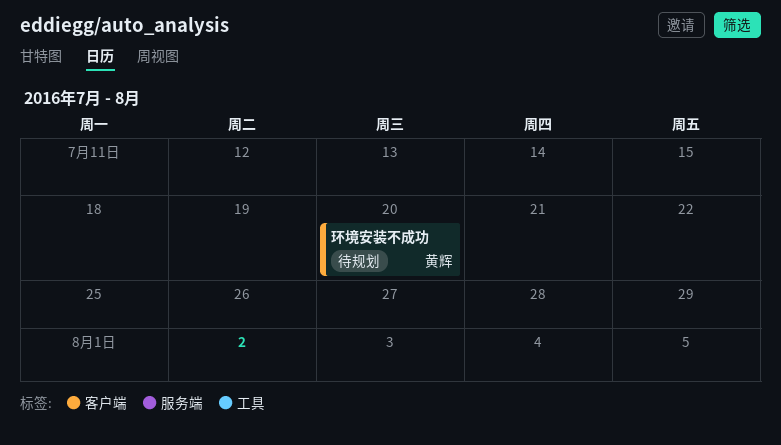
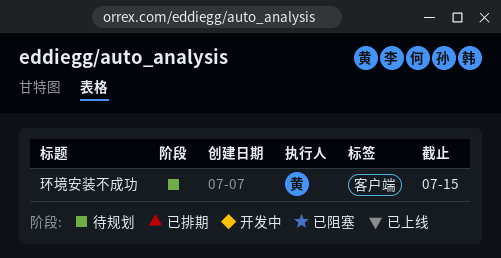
环境安装不成功, due: Jul 20 -> Jul 15

